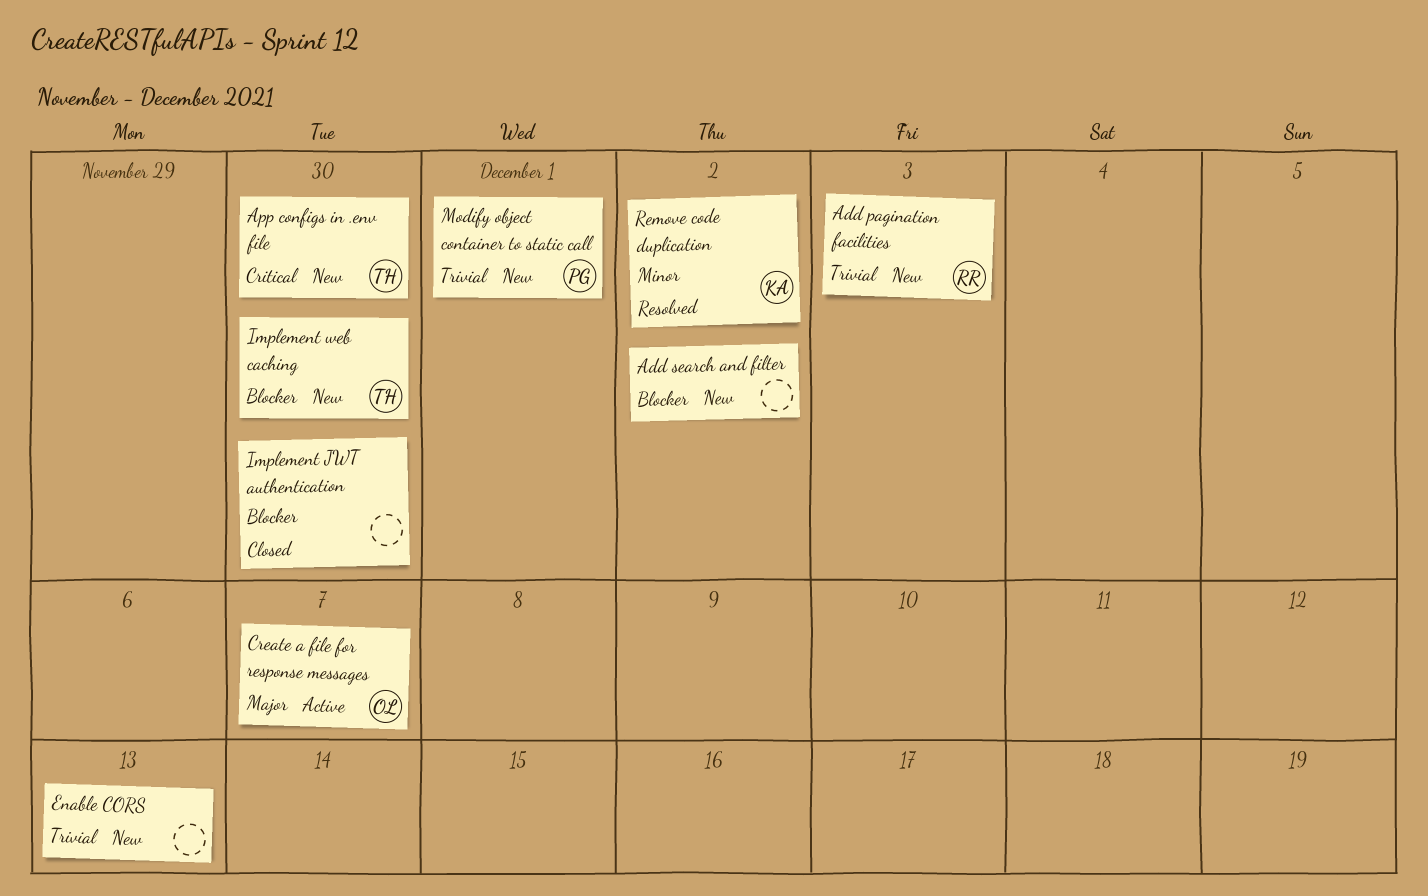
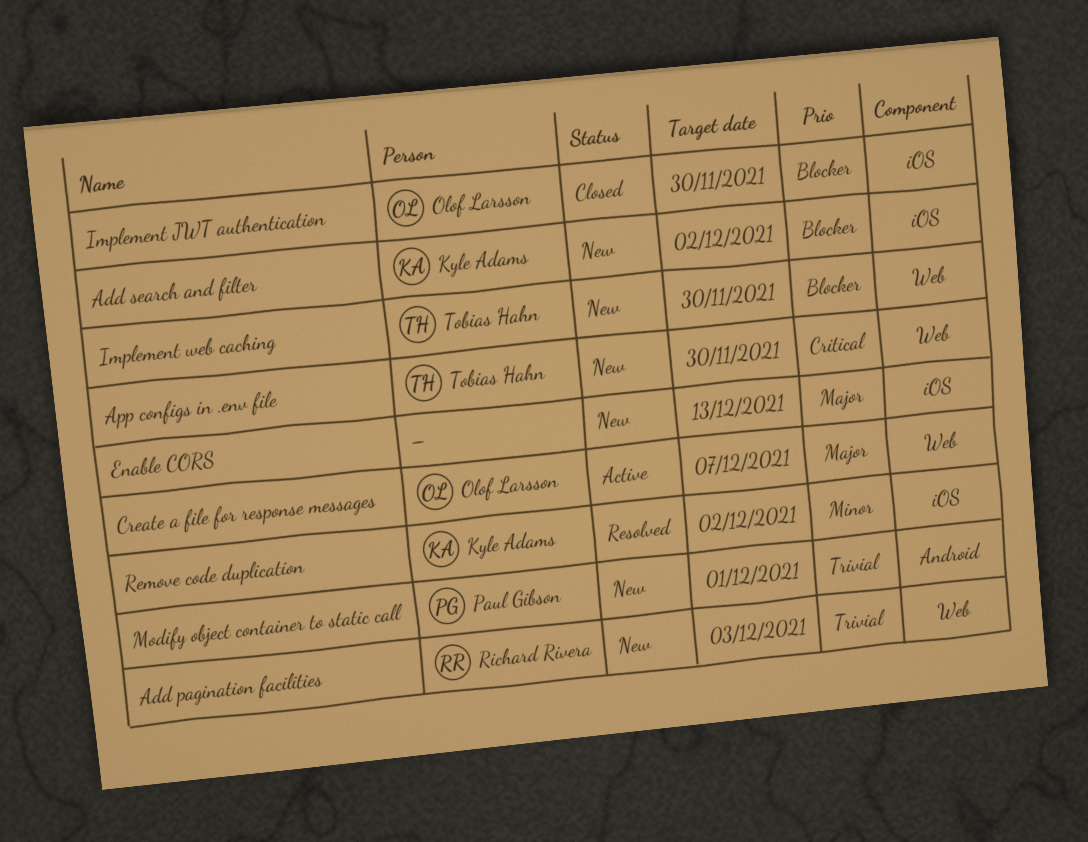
Add search and filter, owner: none -> Kyle Adams
Enable CORS, priority: Trivial -> Major
Implement JWT authentication, owner: none -> Olof Larsson

